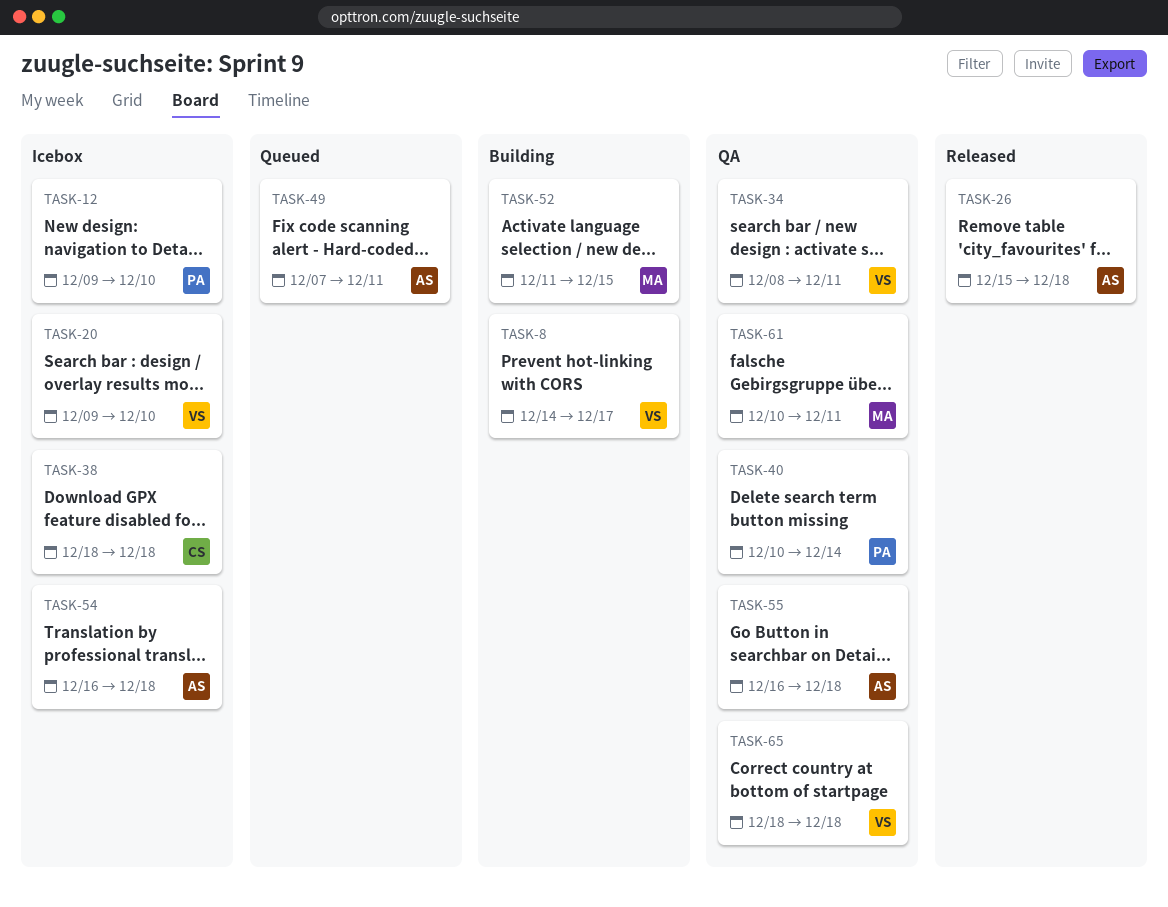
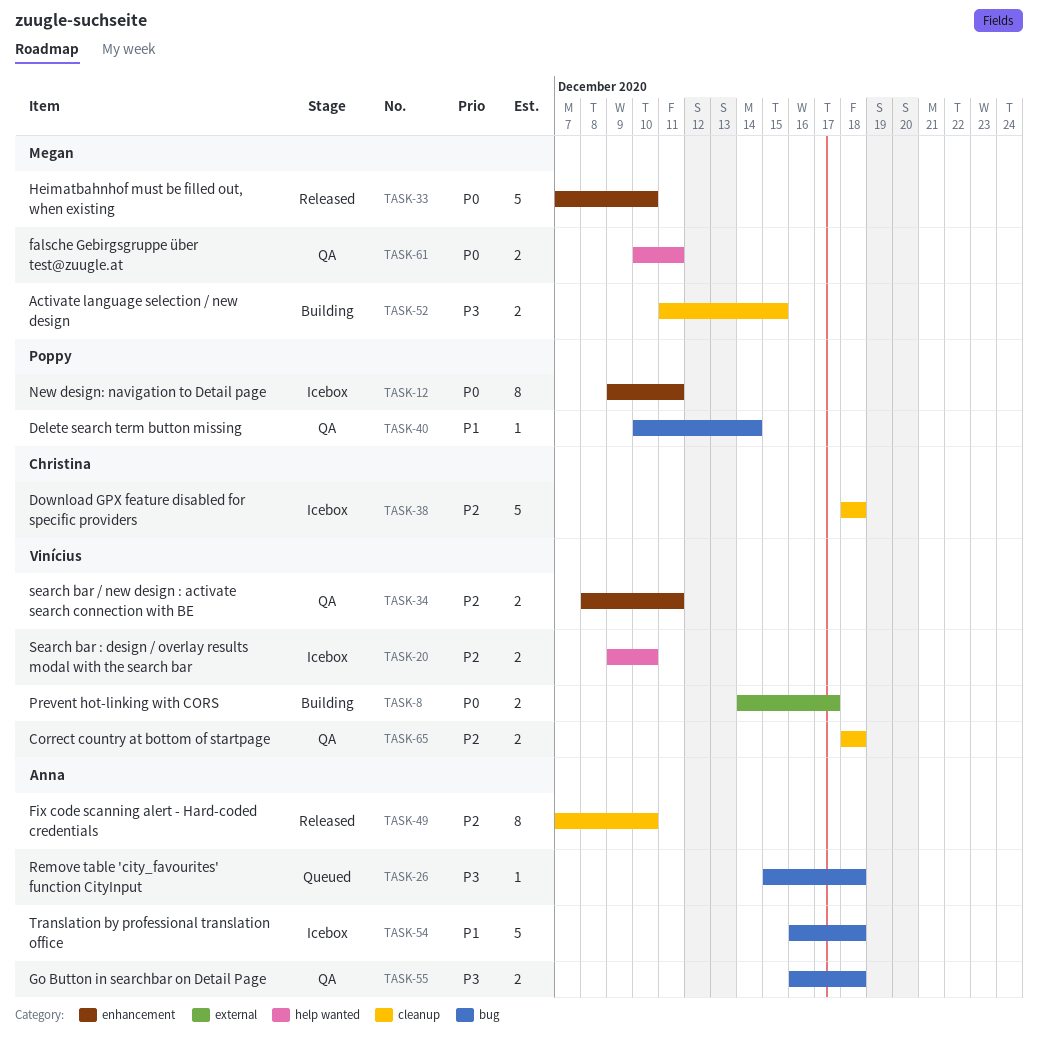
TASK-12, due: Dec 10 -> Dec 11
TASK-26, status: Released -> Queued
TASK-33: none -> present
TASK-49, status: Queued -> Released
TASK-49, due: Dec 11 -> Dec 10

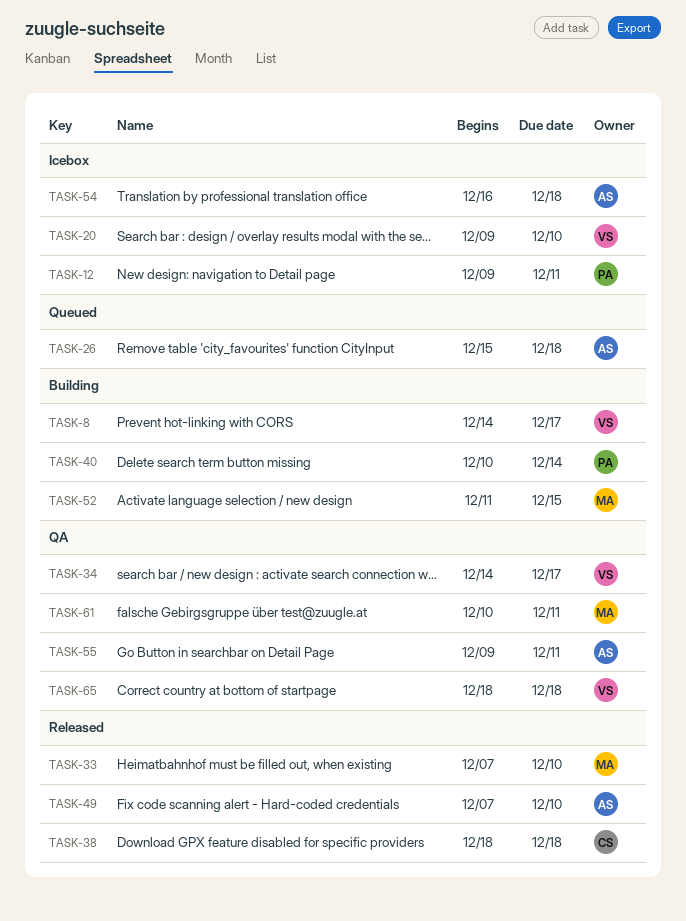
TASK-34, start: Dec 8 -> Dec 14
TASK-34, due: Dec 11 -> Dec 17
TASK-38, status: Icebox -> Released
TASK-40, status: QA -> Building
TASK-55, start: Dec 16 -> Dec 9
TASK-55, due: Dec 18 -> Dec 11

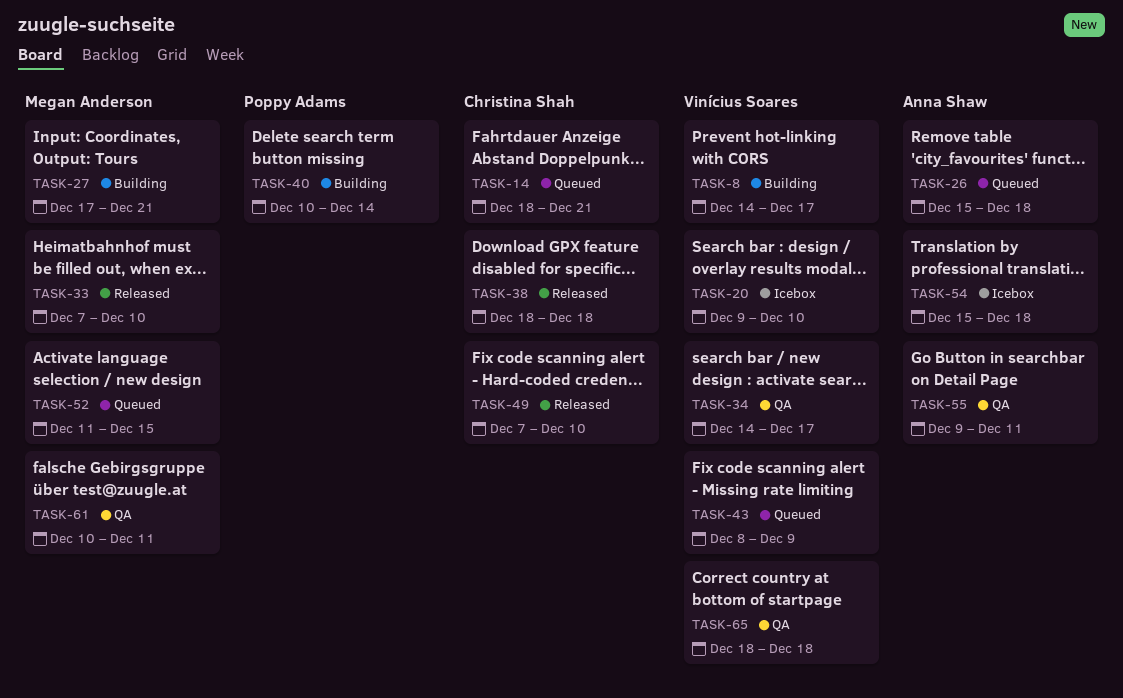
TASK-12: present -> none
TASK-14: none -> present
TASK-27: none -> present
TASK-43: none -> present
TASK-49, owner: Anna Shaw -> Christina Shah
TASK-52, status: Building -> Queued
TASK-54, start: Dec 16 -> Dec 15

